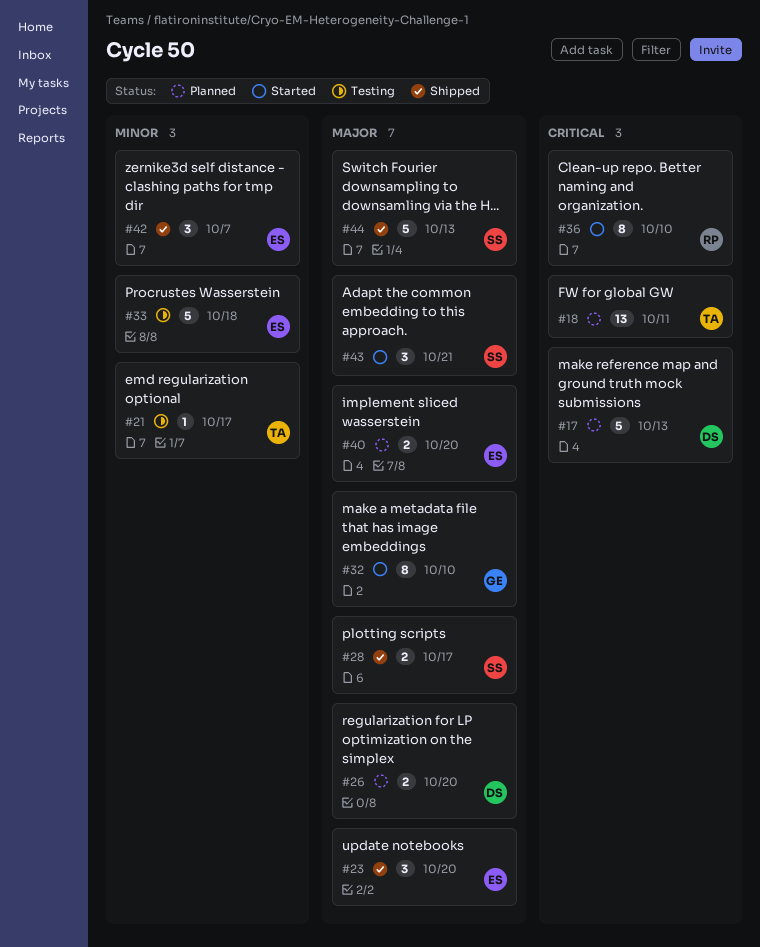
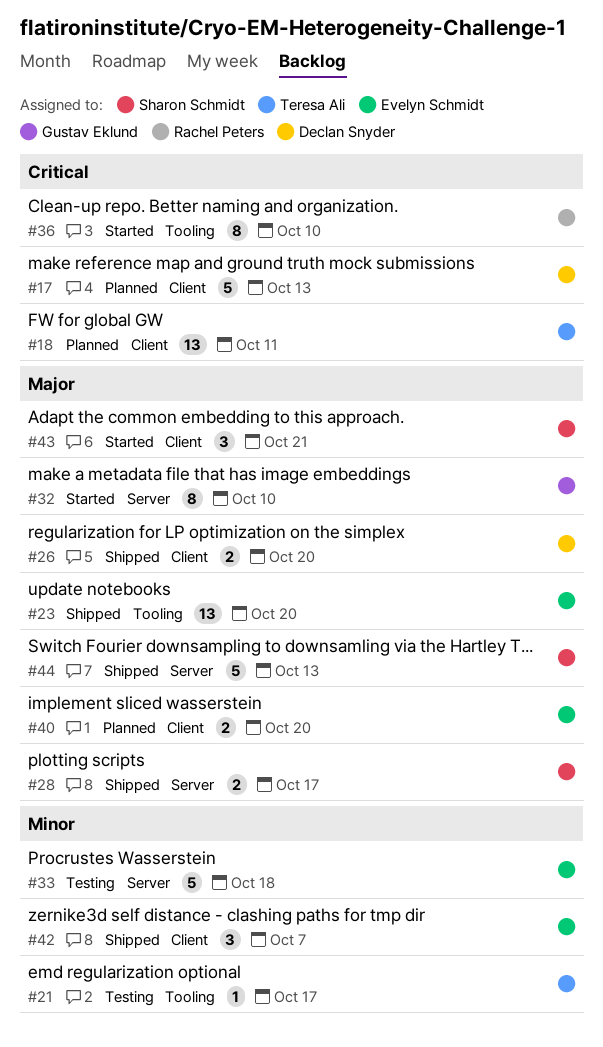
#23, estimate: 3 -> 13
#26, status: Planned -> Shipped

